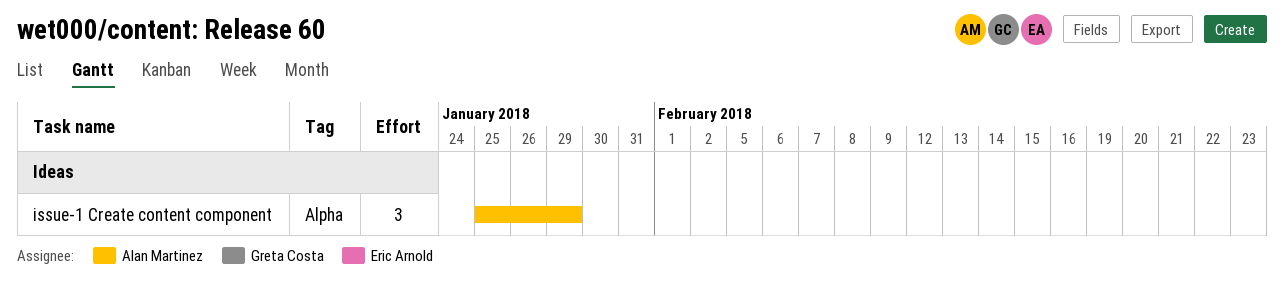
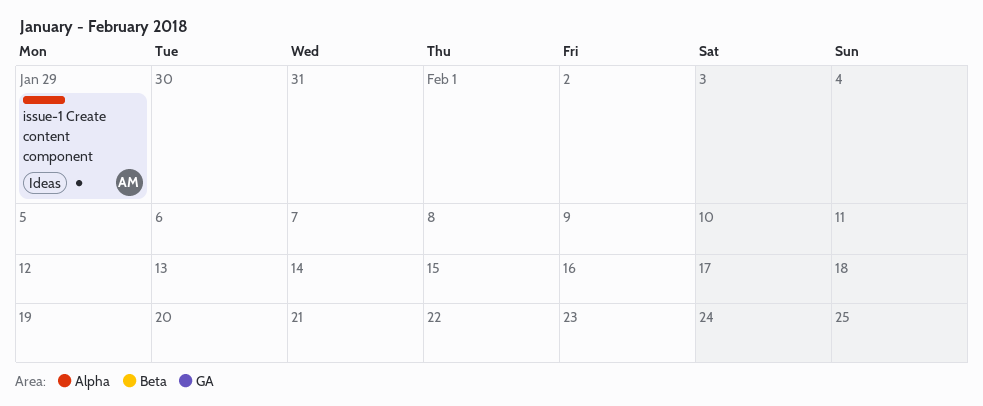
issue-1 Create content component, estimate: 3 -> 1

